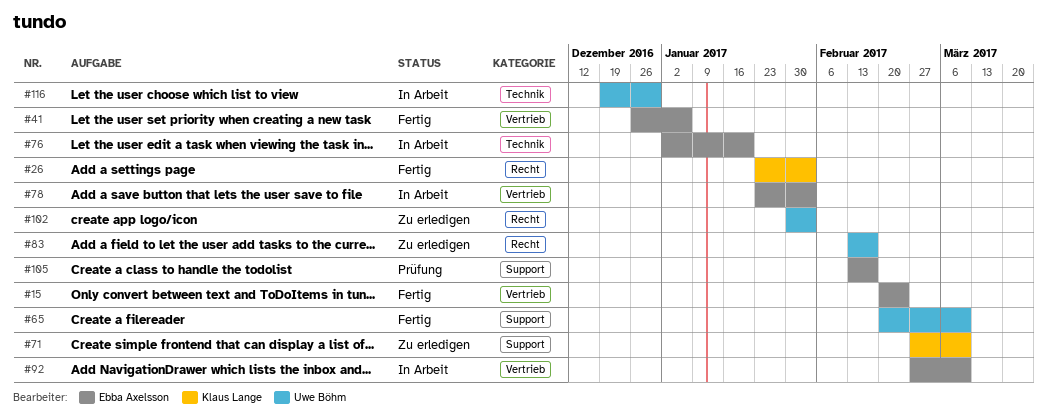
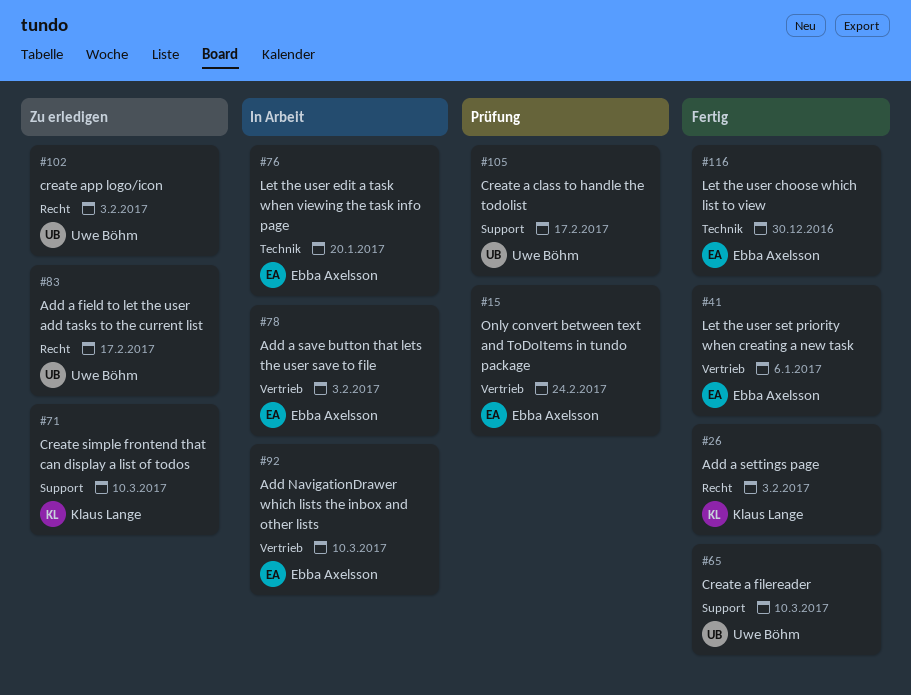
#15, status: Fertig -> Prüfung
#105, owner: Ebba Axelsson -> Uwe Böhm
#116, status: In Arbeit -> Fertig
#116, owner: Uwe Böhm -> Ebba Axelsson

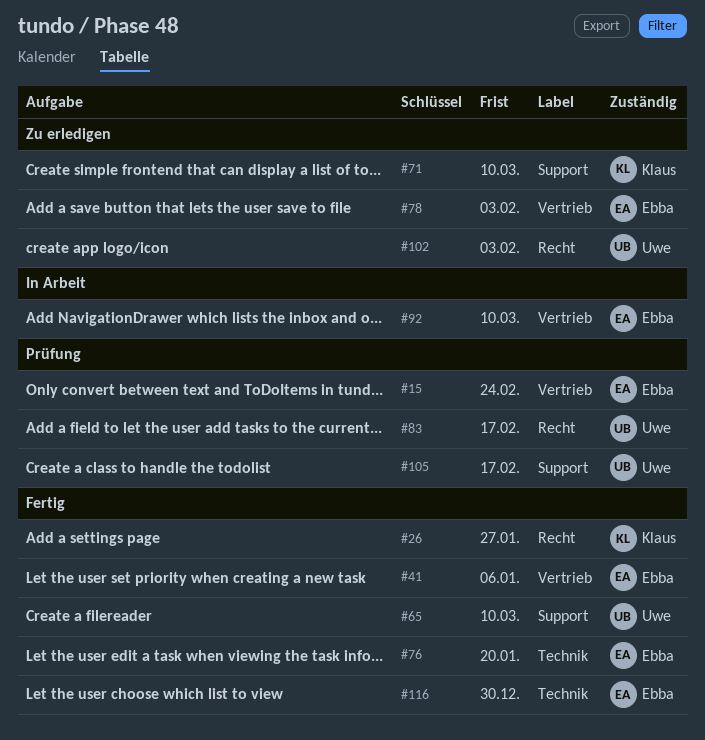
#26, due: Feb 3 -> Jan 27
#76, status: In Arbeit -> Fertig
#78, status: In Arbeit -> Zu erledigen
#83, status: Zu erledigen -> Prüfung

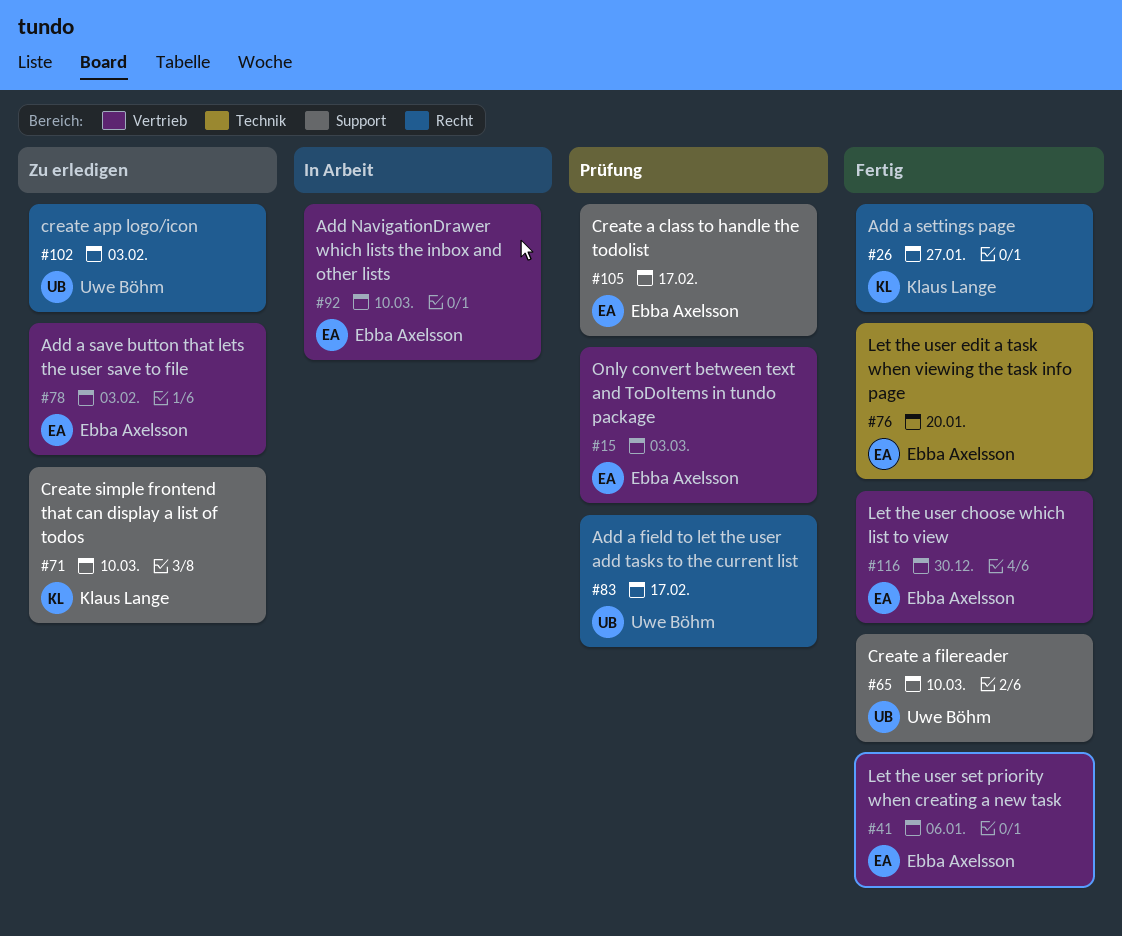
#15, due: Feb 24 -> Mar 3
#105, owner: Uwe Böhm -> Ebba Axelsson
#116, label: Technik -> Vertrieb

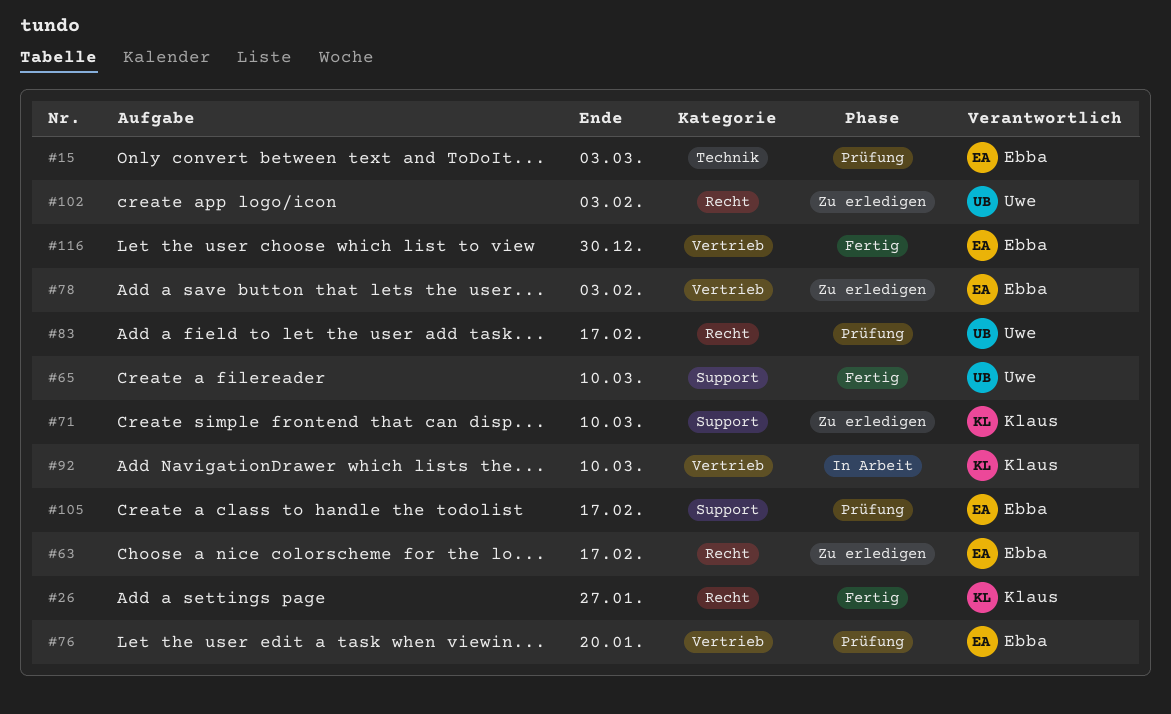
#15, label: Vertrieb -> Technik
#41: present -> none
#63: none -> present
#76, status: Fertig -> Prüfung
#76, label: Technik -> Vertrieb
#92, owner: Ebba Axelsson -> Klaus Lange

